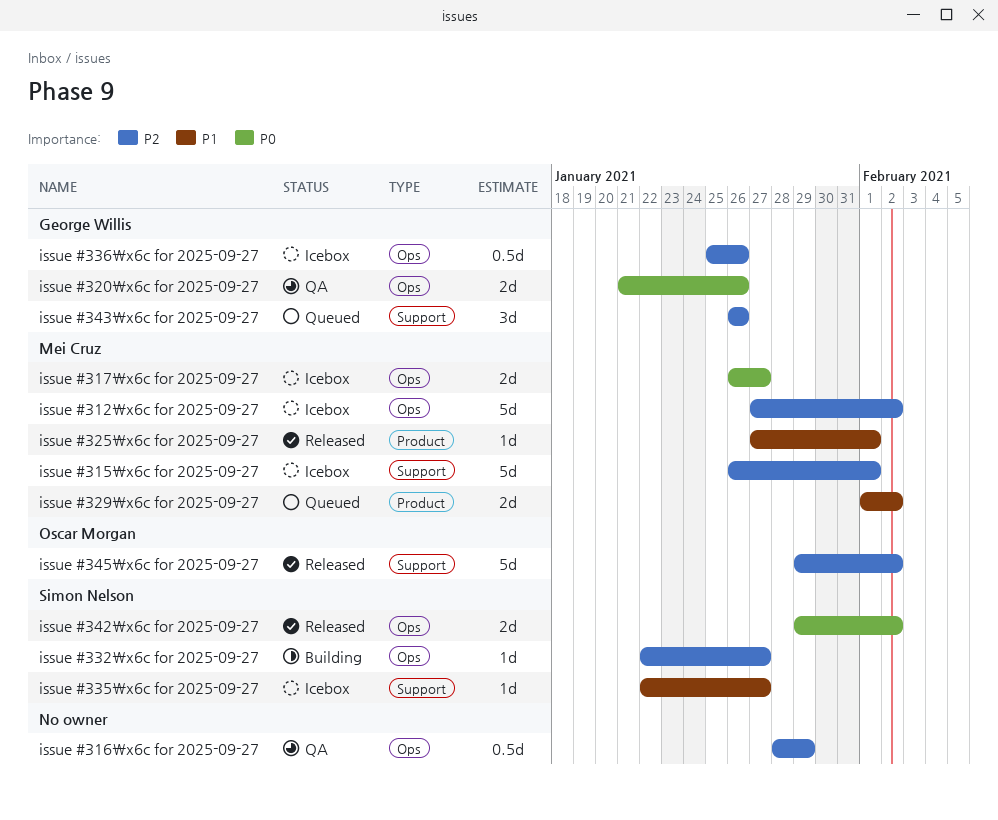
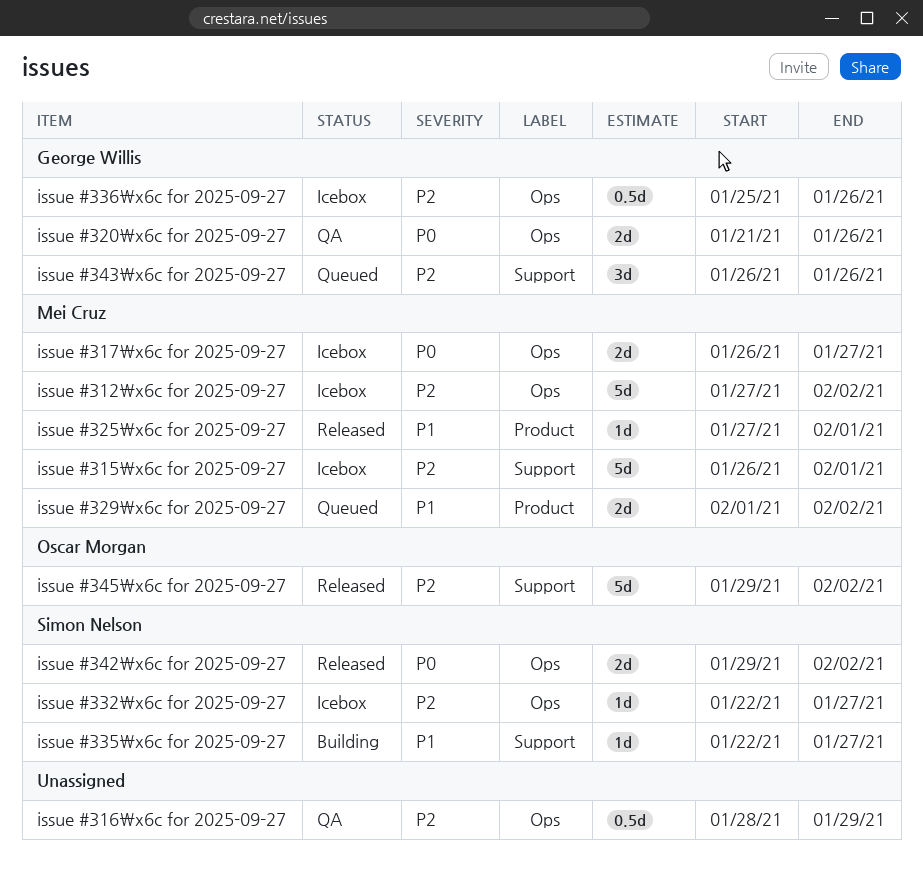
issue #332\x6c for 2025-09-27, status: Building -> Icebox
issue #335\x6c for 2025-09-27, status: Icebox -> Building

